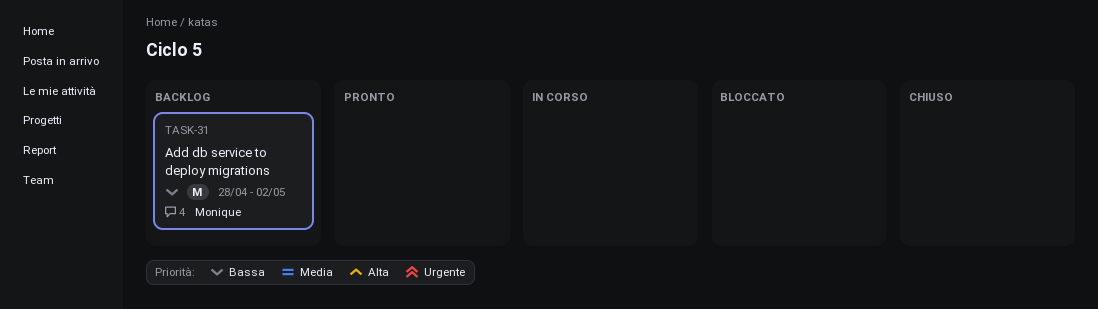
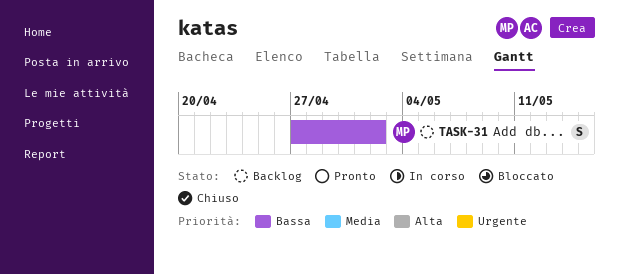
TASK-31, estimate: M -> S
TASK-31, start: Apr 28 -> Apr 27

